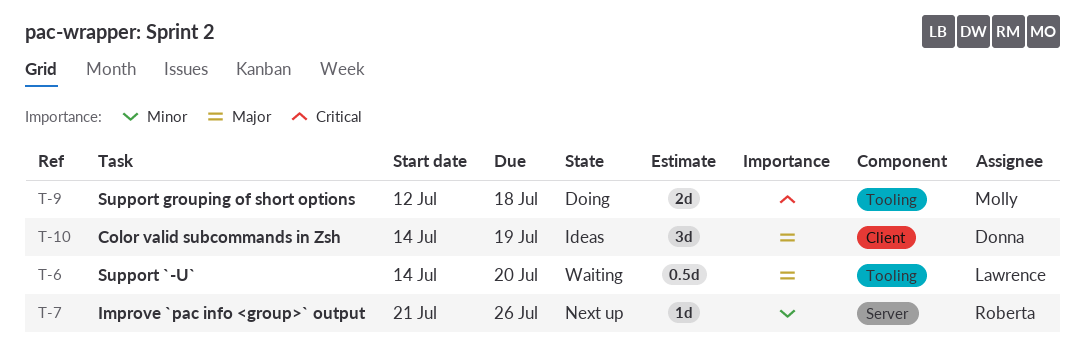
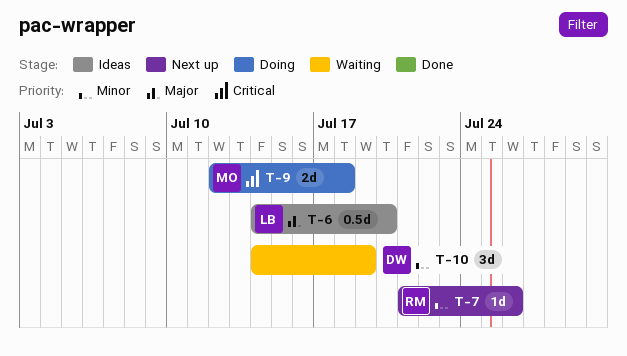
T-6, status: Waiting -> Ideas
T-10, status: Ideas -> Waiting
T-10, priority: Major -> Minor

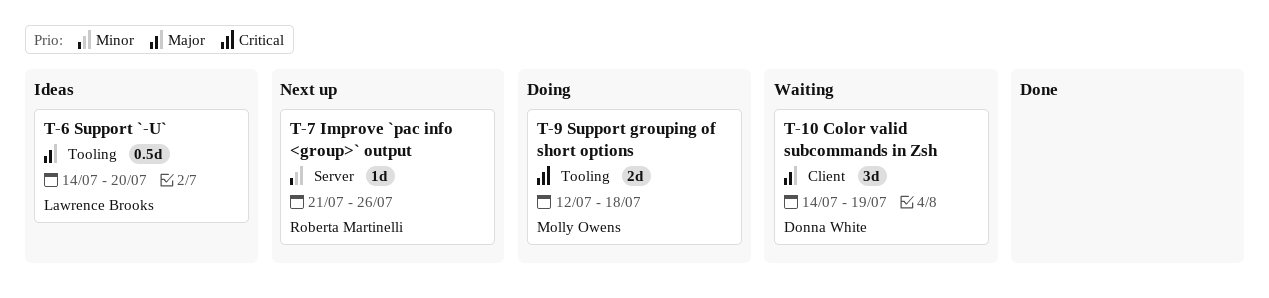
T-10, priority: Minor -> Major

